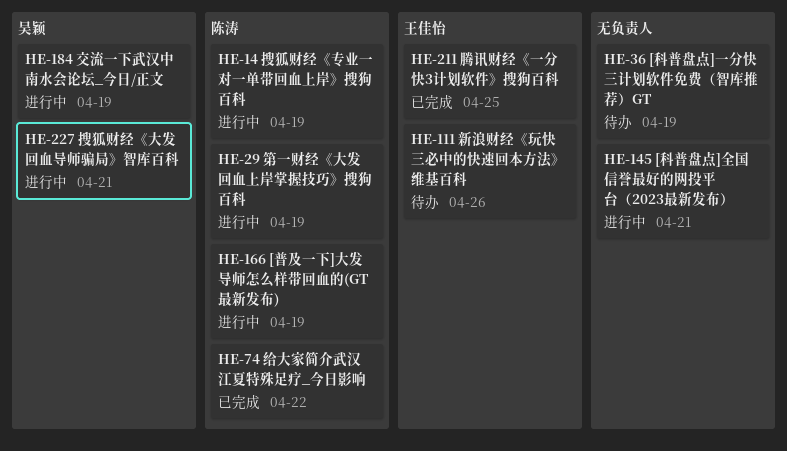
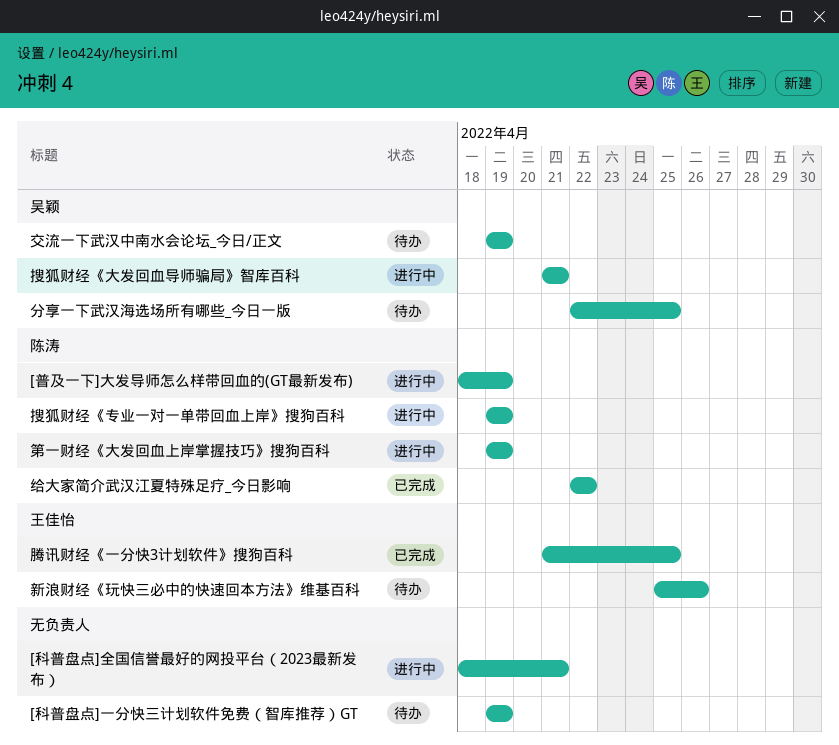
交流一下武汉中南水会论坛_今日/正文, status: 进行中 -> 待办
分享一下武汉海选场所有哪些_今日一版: none -> present

